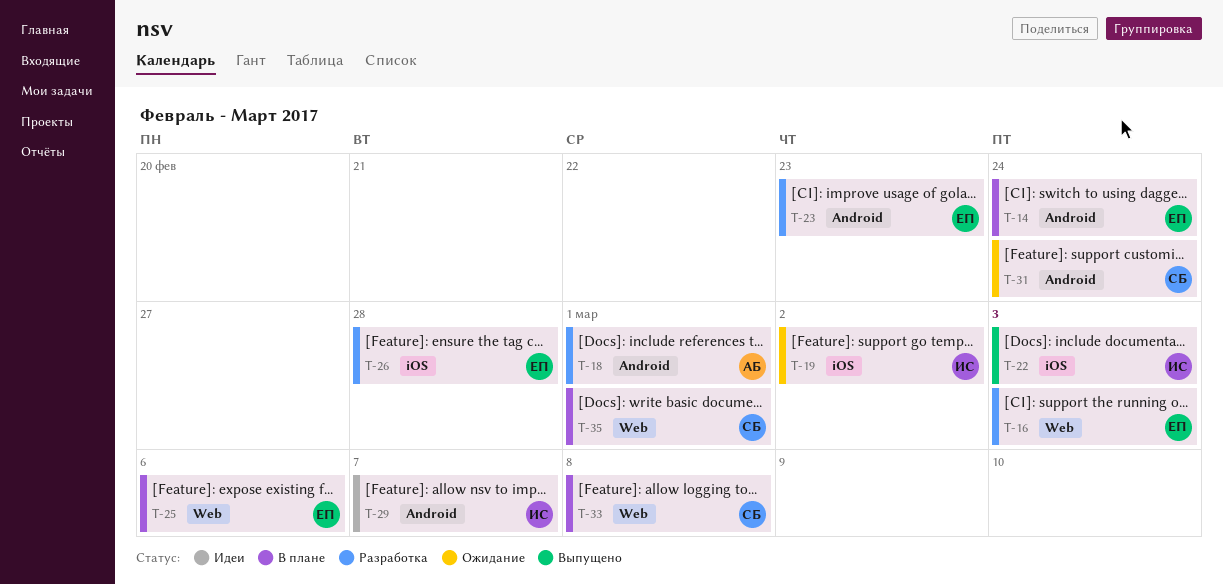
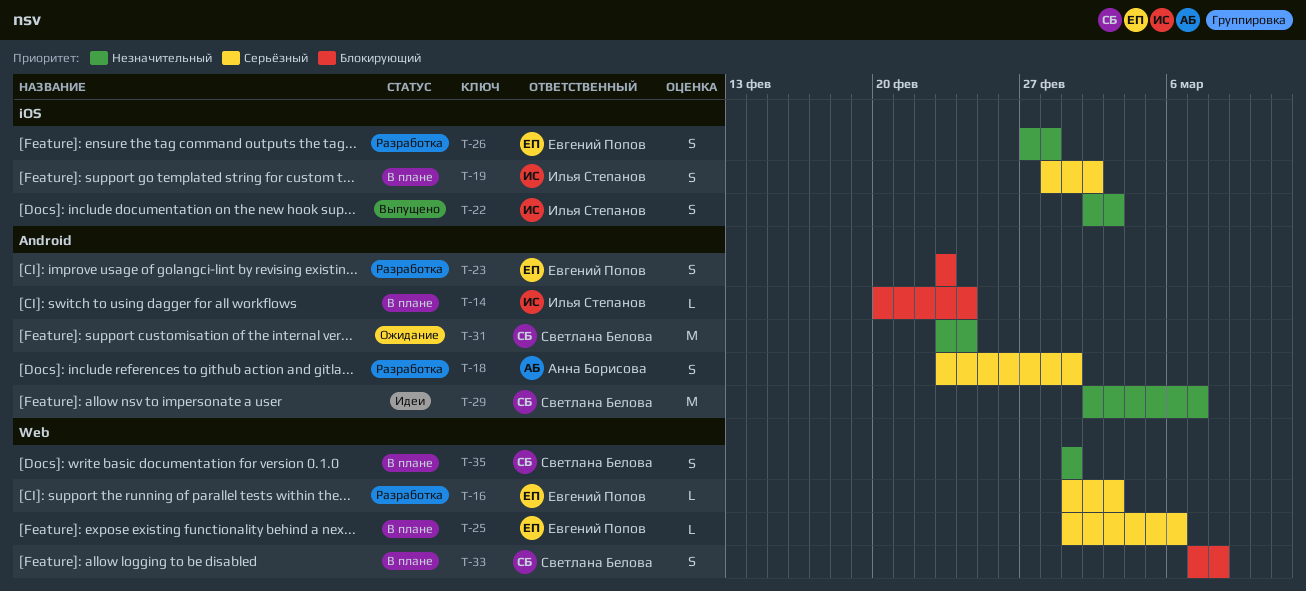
T-14, owner: Евгений Попов -> Илья Степанов
T-19, status: Ожидание -> В плане
T-29, owner: Илья Степанов -> Светлана Белова

